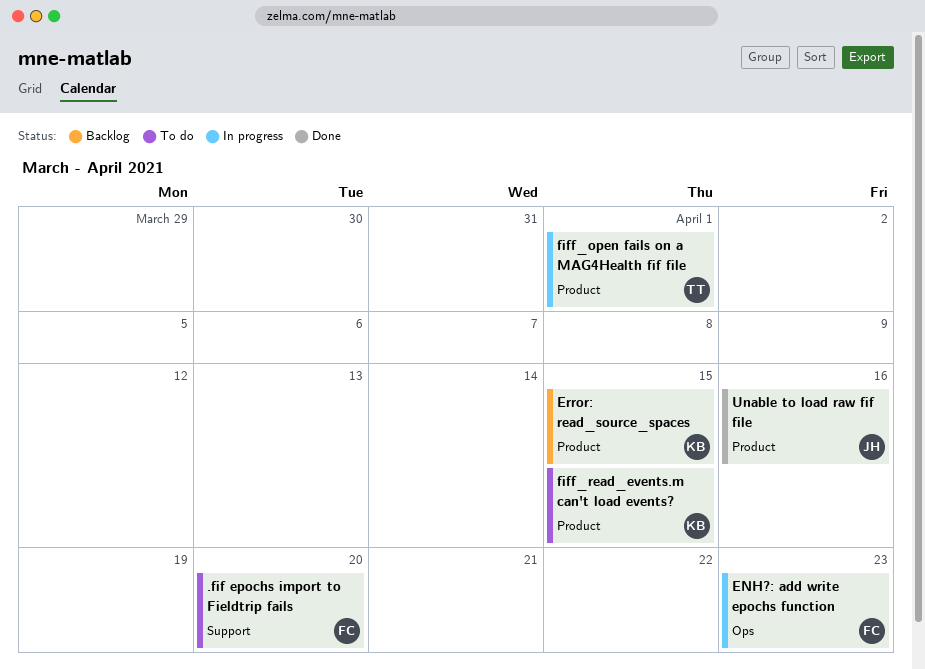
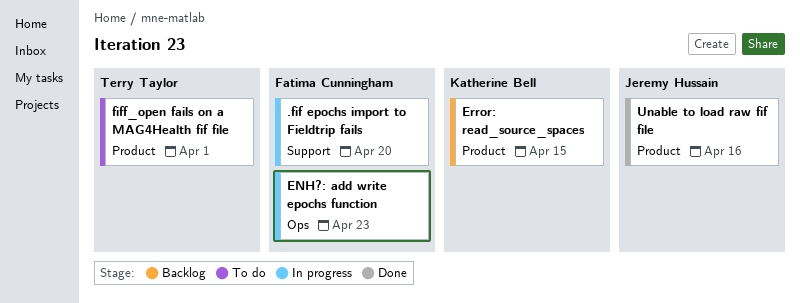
.fif epochs import to Fieldtrip fails, status: To do -> In progress
fiff_open fails on a MAG4Health fif file, status: In progress -> To do
fiff_read_events.m can't load events?: present -> none

